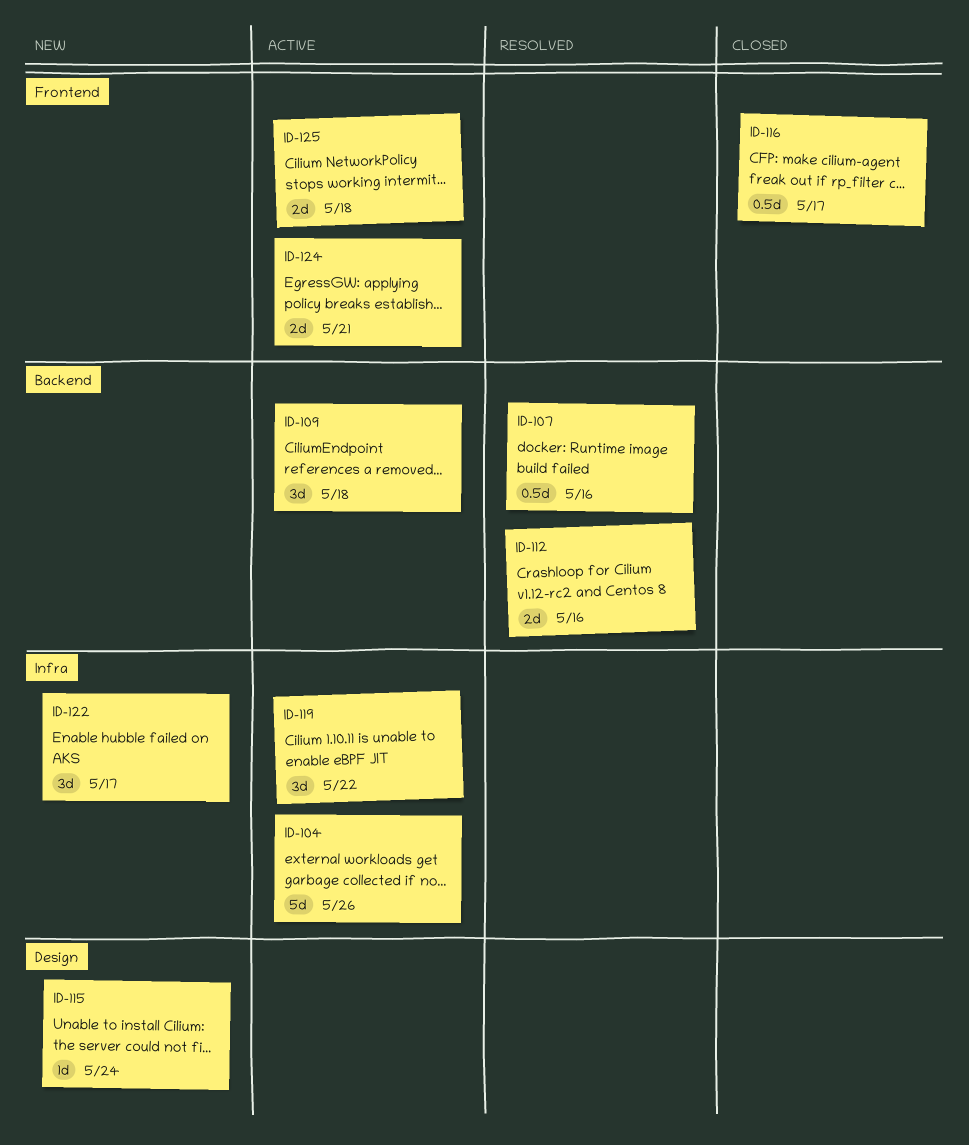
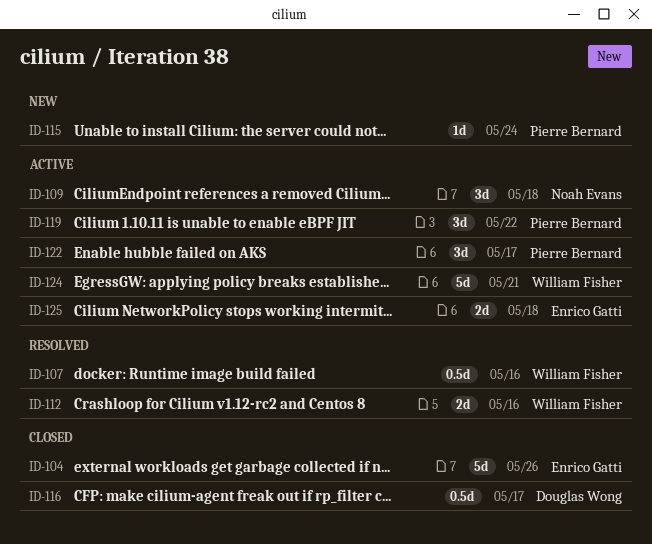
ID-104, status: Active -> Closed
ID-122, status: New -> Active
ID-124, estimate: 2d -> 5d

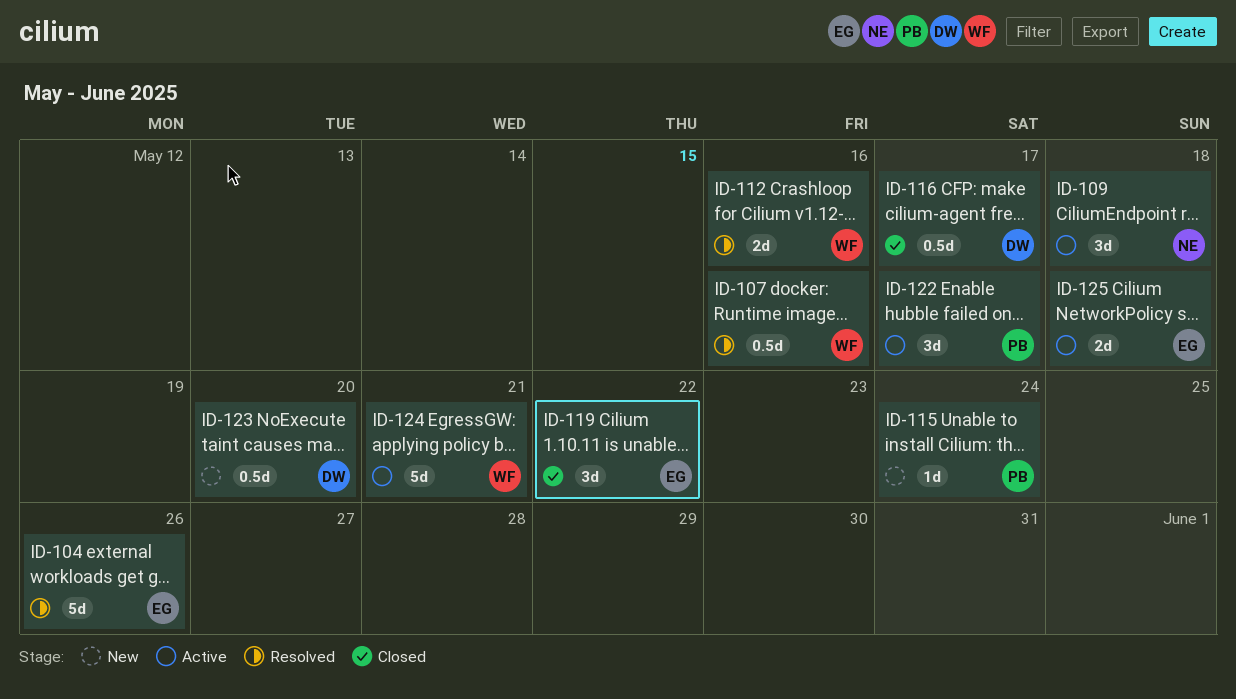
ID-104, status: Closed -> Resolved
ID-119, status: Active -> Closed
ID-119, owner: Pierre Bernard -> Enrico Gatti
ID-123: none -> present

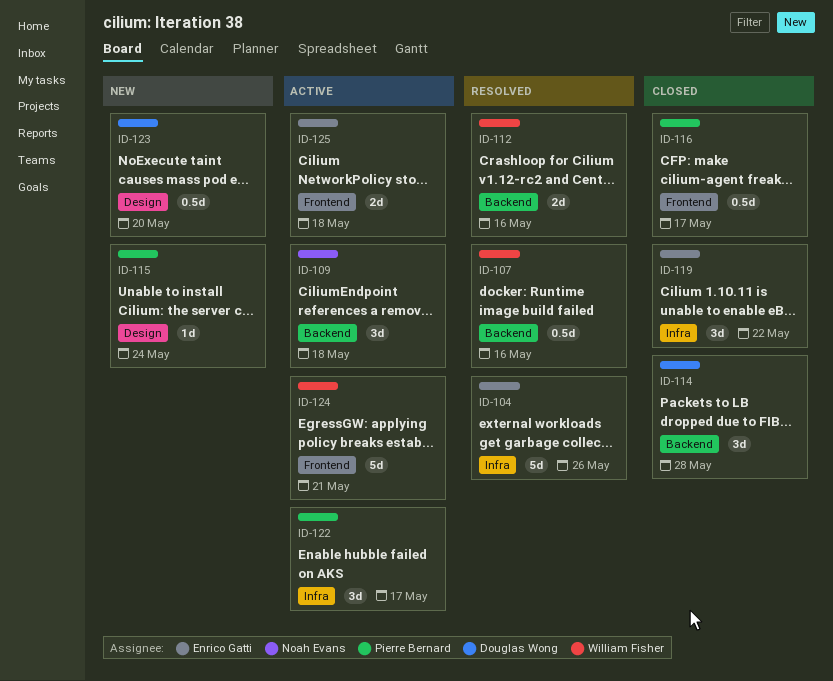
ID-114: none -> present
ID-116, owner: Douglas Wong -> Pierre Bernard

